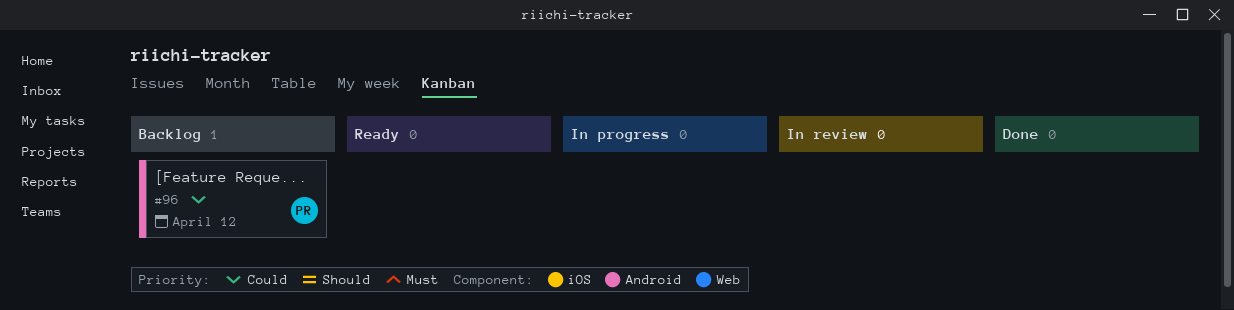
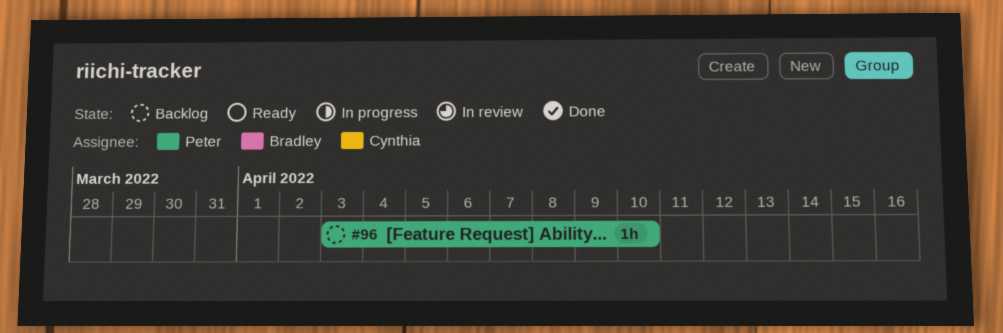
#96, due: Apr 12 -> Apr 10

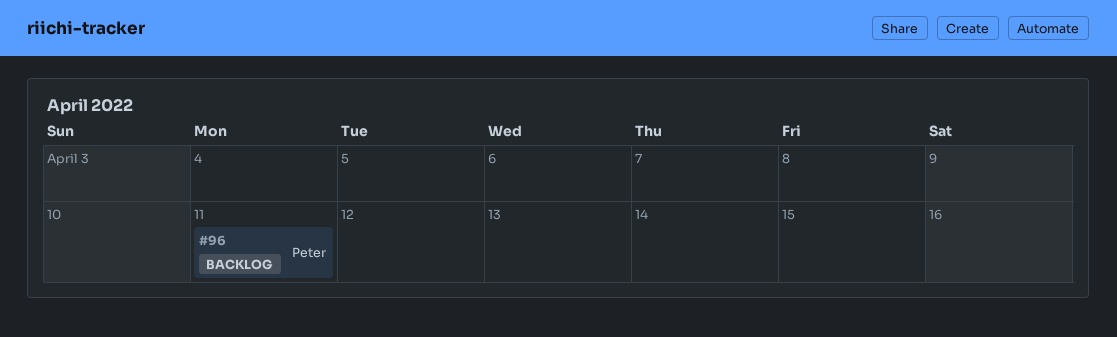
#96, due: Apr 10 -> Apr 11

